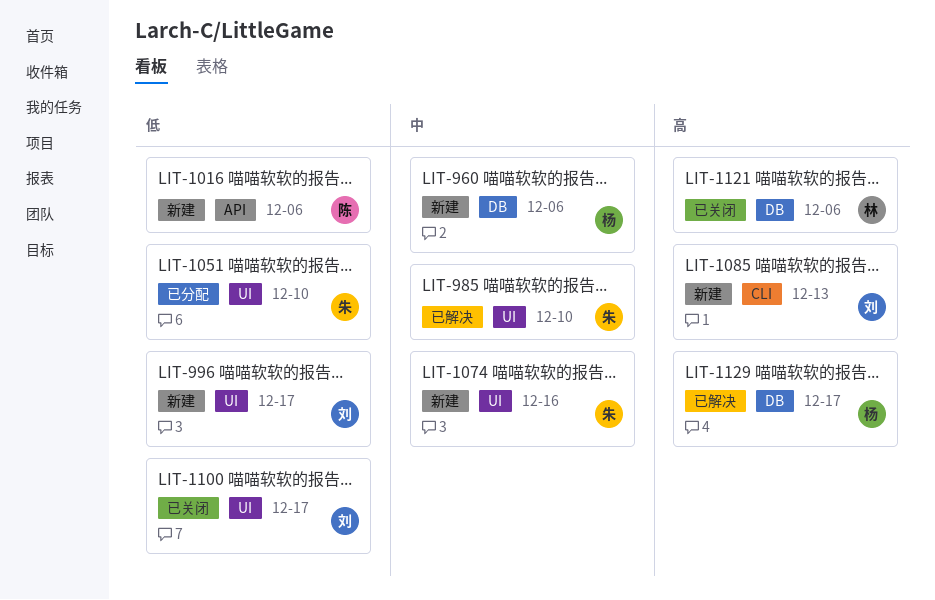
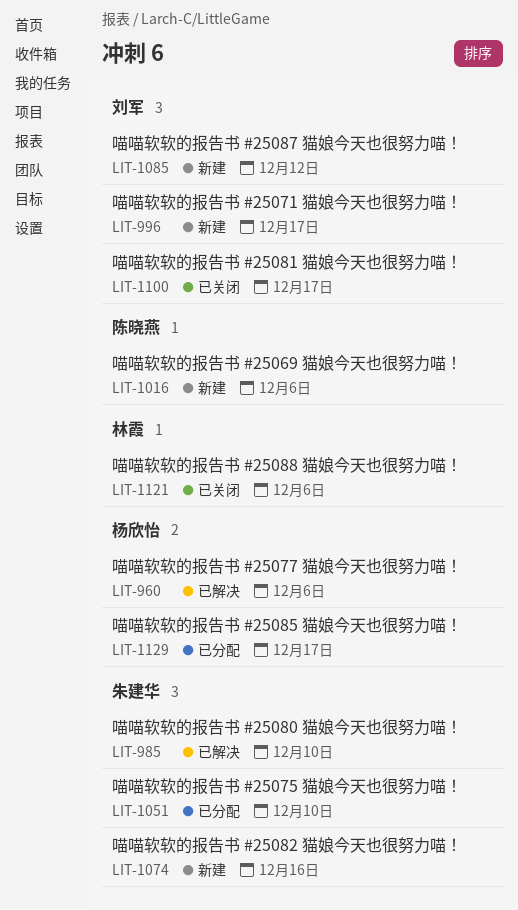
LIT-960, status: 新建 -> 已解决
LIT-1085, due: Dec 13 -> Dec 12
LIT-1129, status: 已解决 -> 已分配

